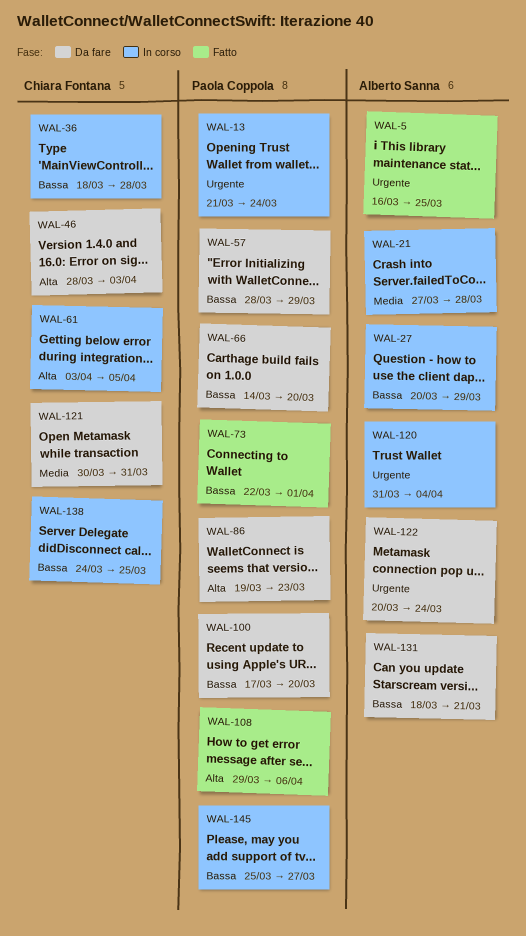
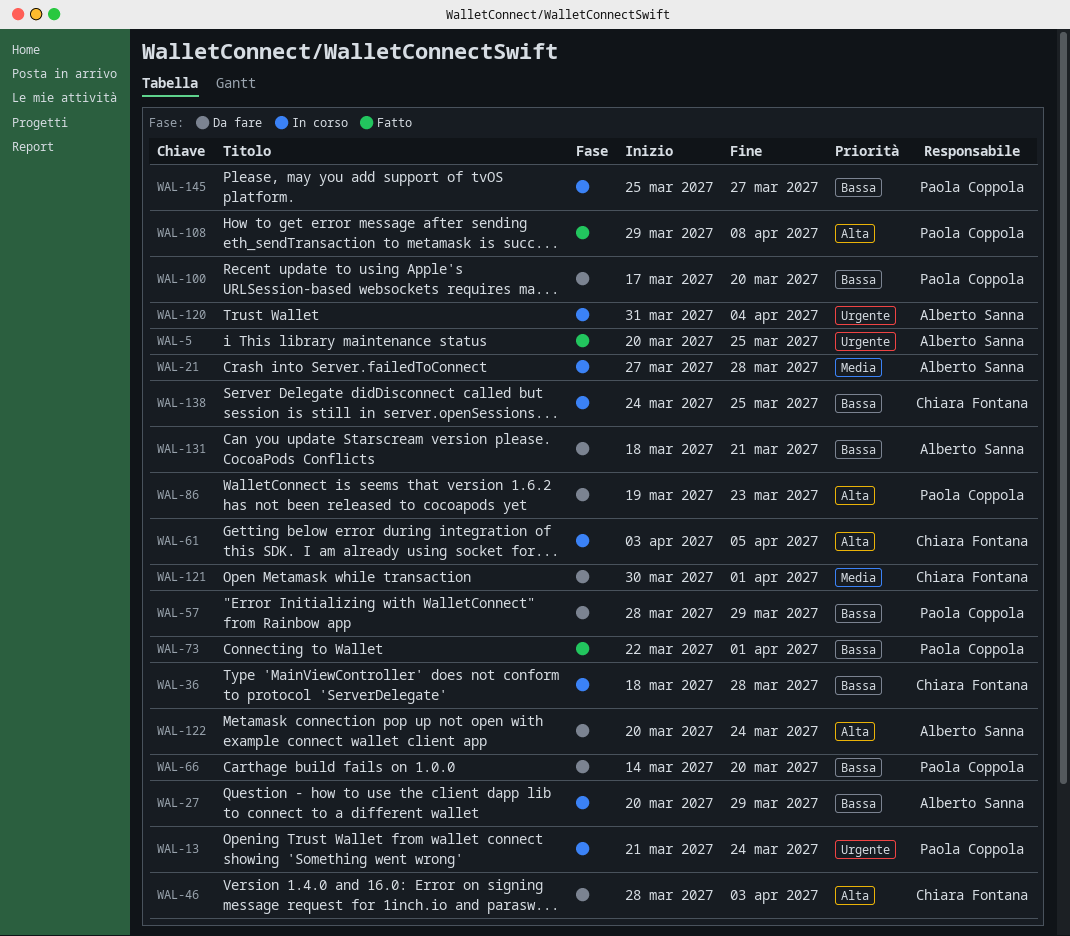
WAL-5, start: Mar 16 -> Mar 20
WAL-108, due: Apr 6 -> Apr 8
WAL-121, due: Mar 31 -> Apr 1
WAL-122, priority: Urgente -> Alta

